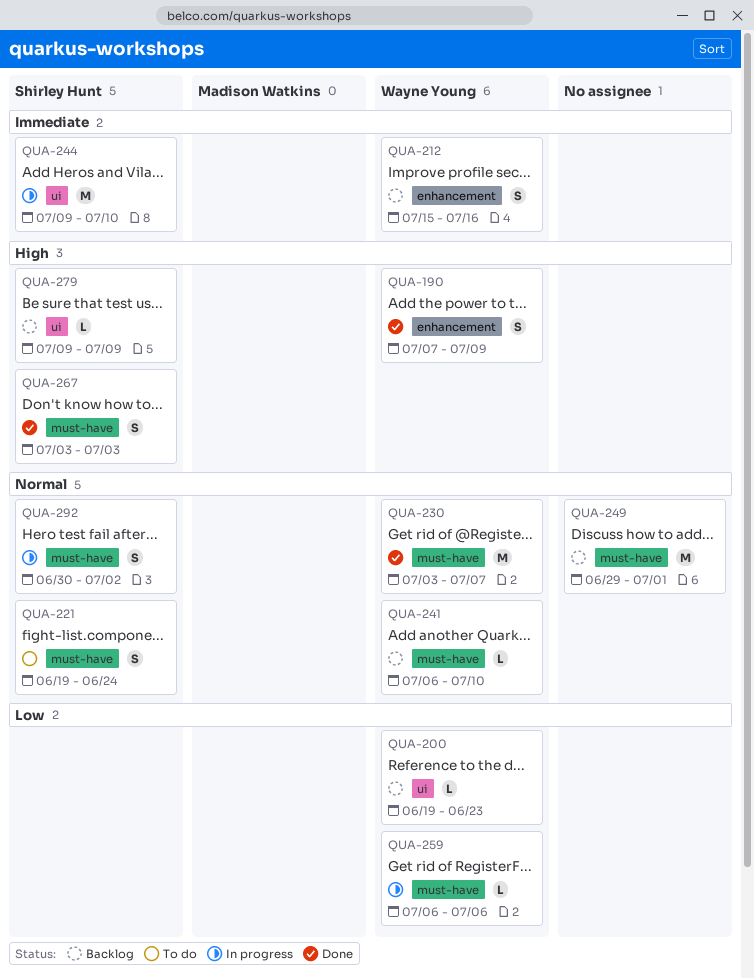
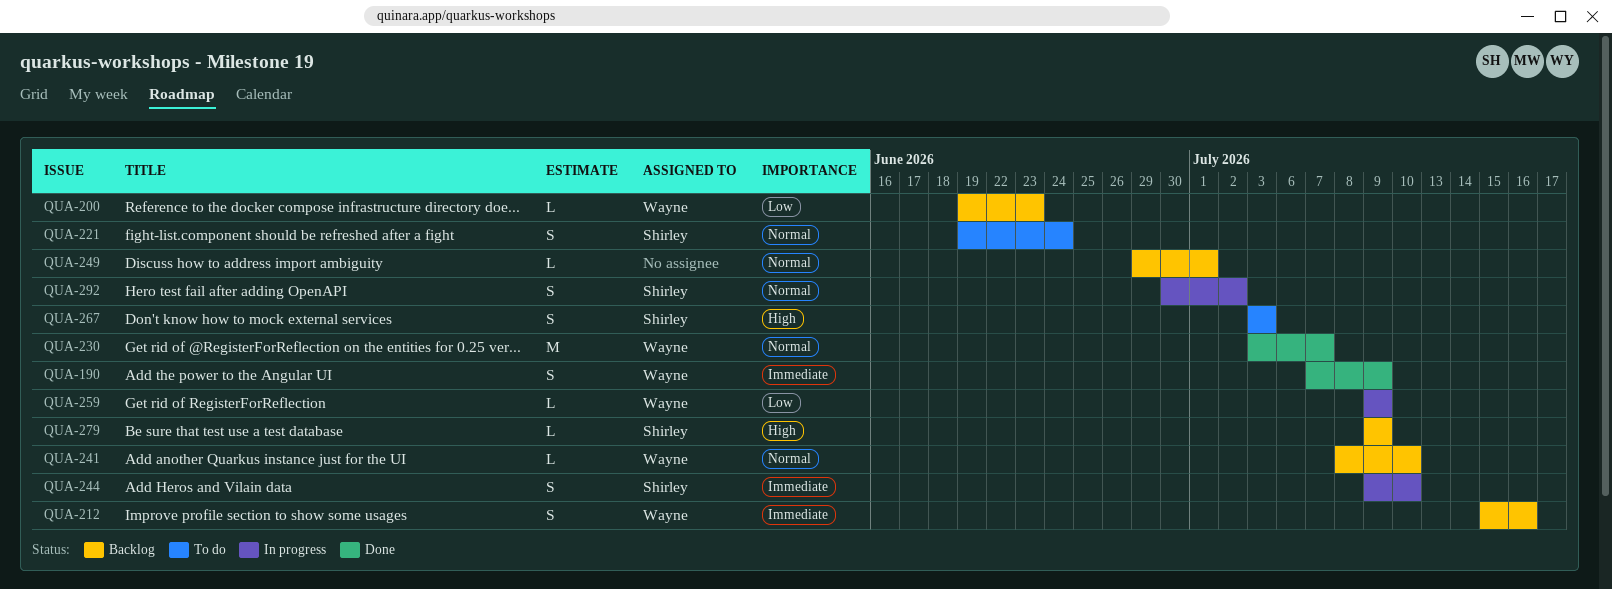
QUA-190, priority: High -> Immediate
QUA-241, start: Jul 6 -> Jul 8
QUA-244, estimate: M -> S
QUA-249, estimate: M -> L
QUA-259, start: Jul 6 -> Jul 9
QUA-259, due: Jul 6 -> Jul 9
QUA-267, status: Done -> To do

